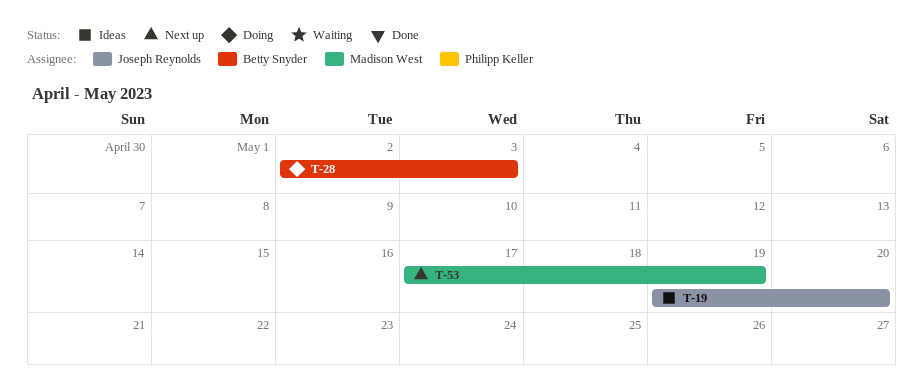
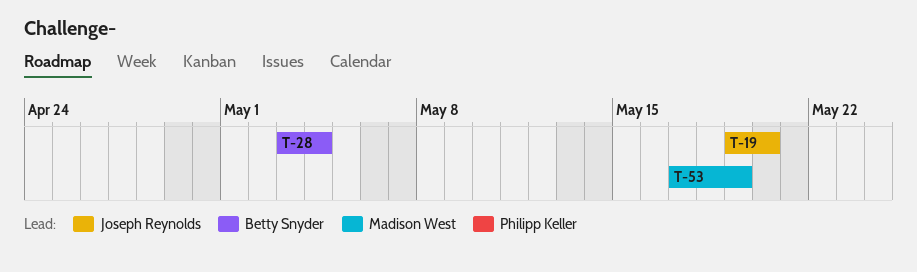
T-28, start: May 2 -> May 3
T-28, due: May 3 -> May 4

